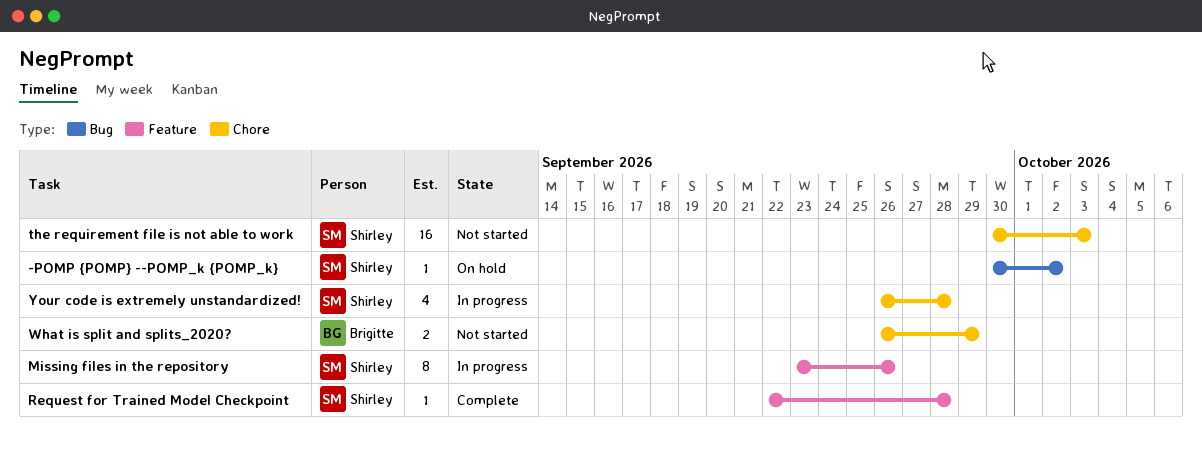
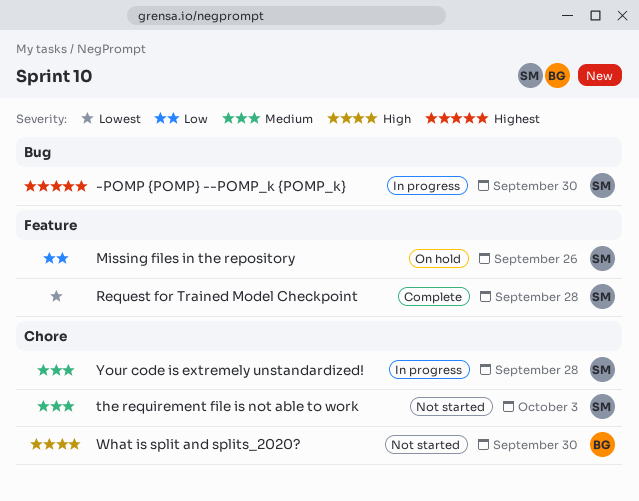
-POMP {POMP} --POMP_k {POMP_k}, status: On hold -> In progress
-POMP {POMP} --POMP_k {POMP_k}, due: Oct 2 -> Sep 30
Missing files in the repository, status: In progress -> On hold
What is split and splits_2020?, due: Sep 29 -> Sep 30

